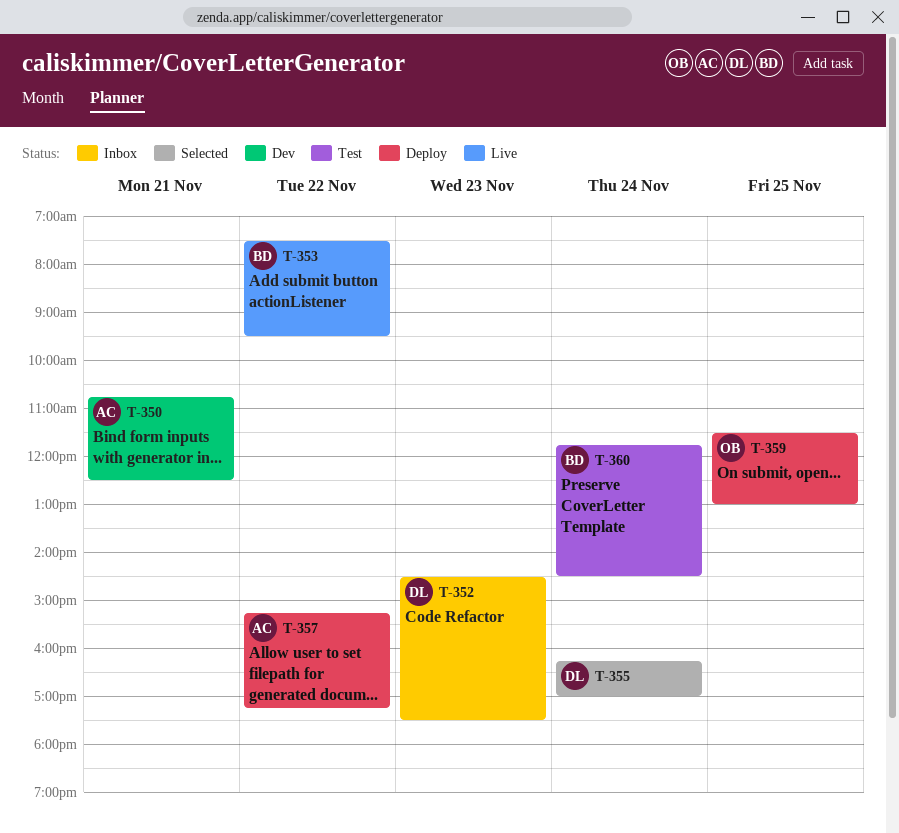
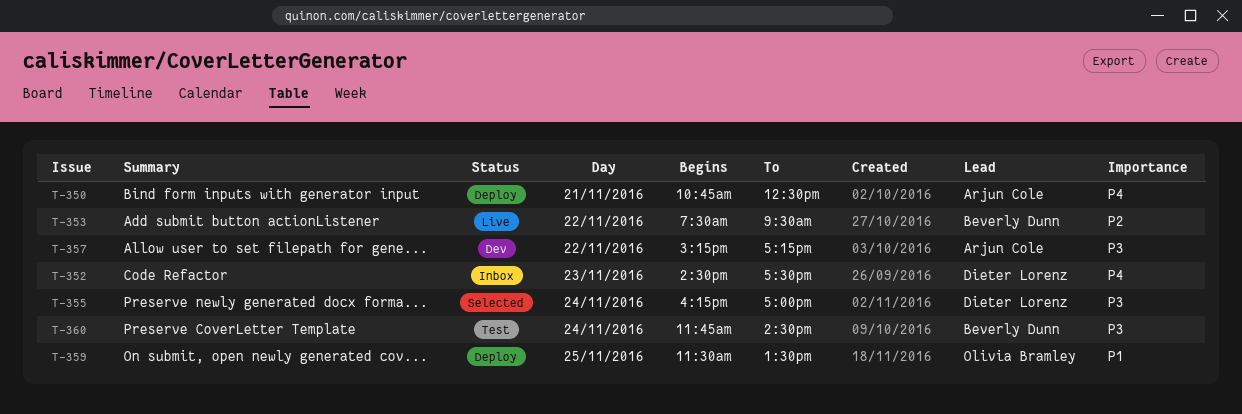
T-350, status: Dev -> Deploy
T-357, status: Deploy -> Dev
T-359, ends: 13:00 -> 13:30

